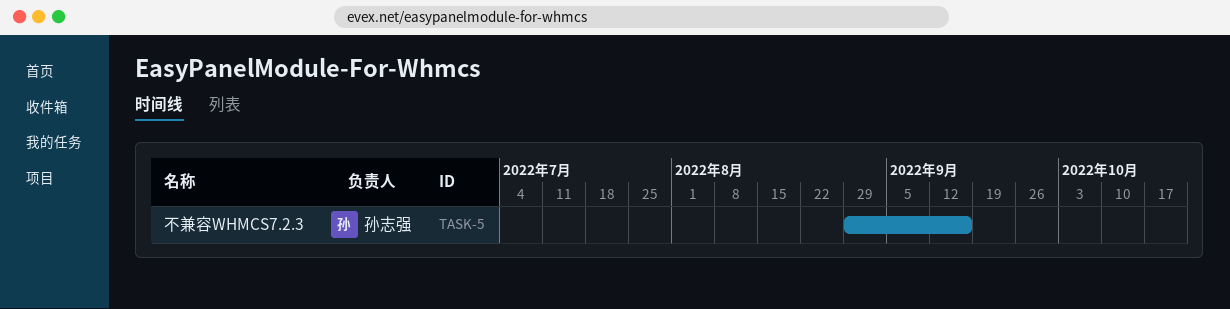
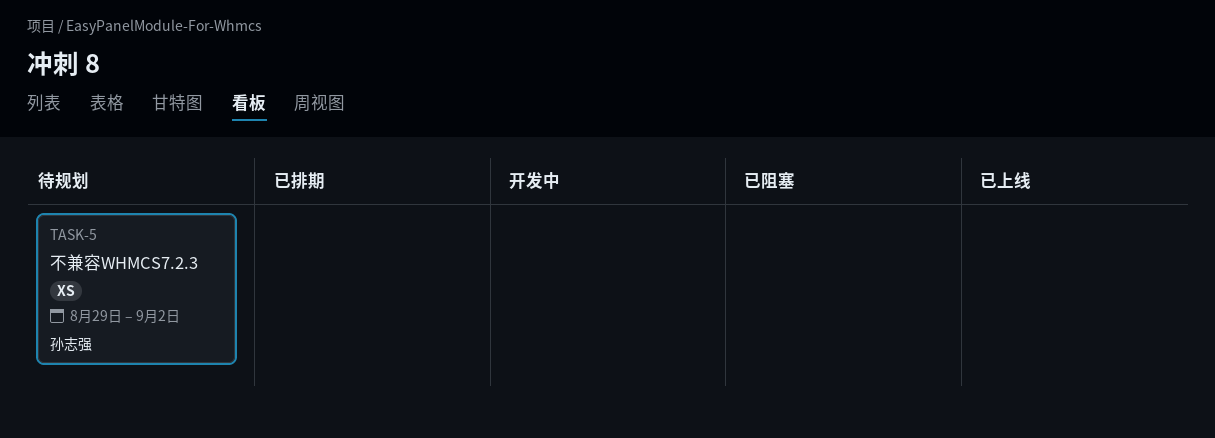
TASK-5, due: Sep 16 -> Sep 2

